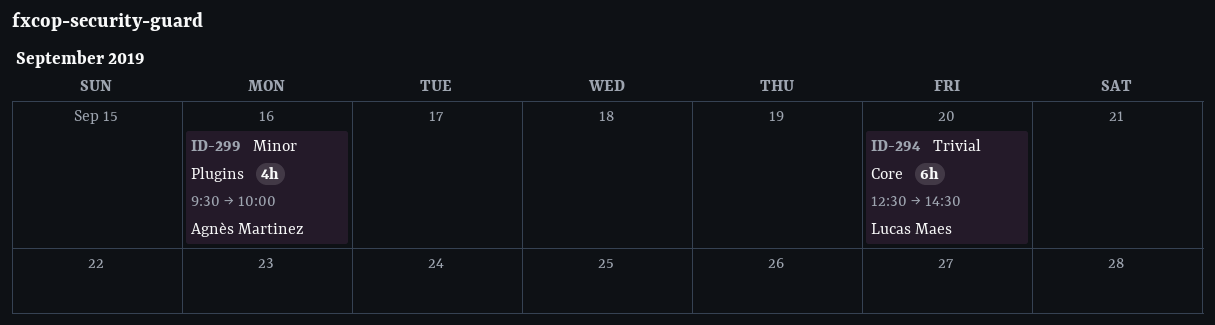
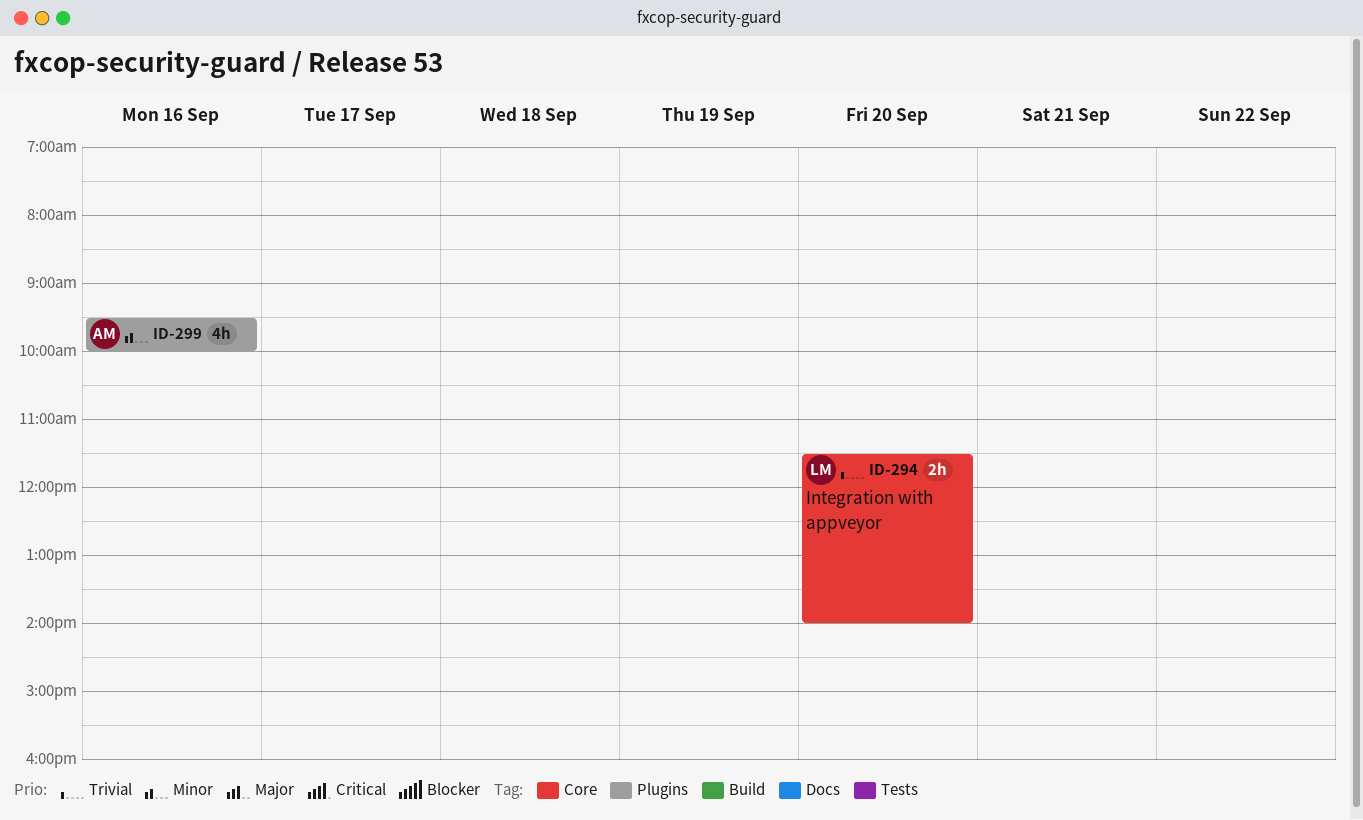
ID-294, estimate: 6h -> 2h
ID-294, begins: 12:30 -> 11:30
ID-294, ends: 14:30 -> 14:00

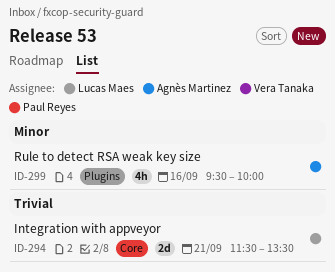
ID-294, estimate: 2h -> 2d
ID-294, day: Sep 20 -> Sep 21
ID-294, ends: 14:00 -> 13:30

